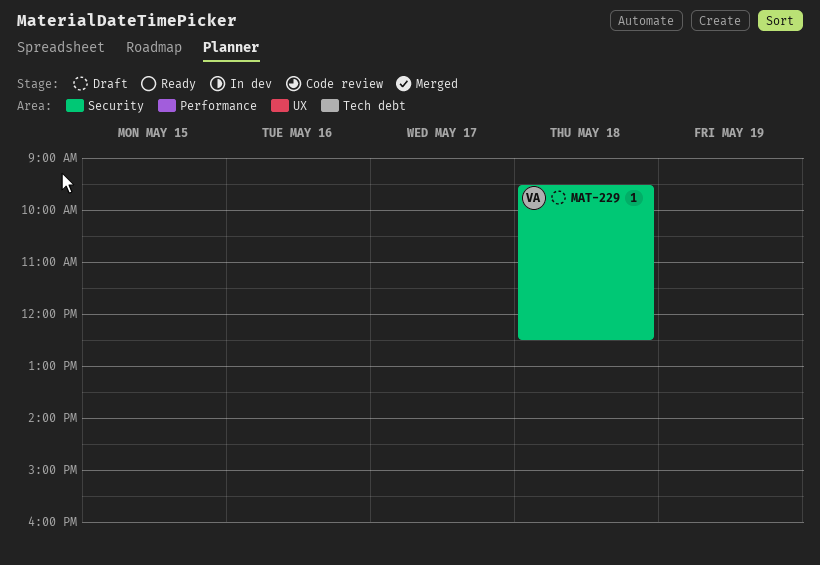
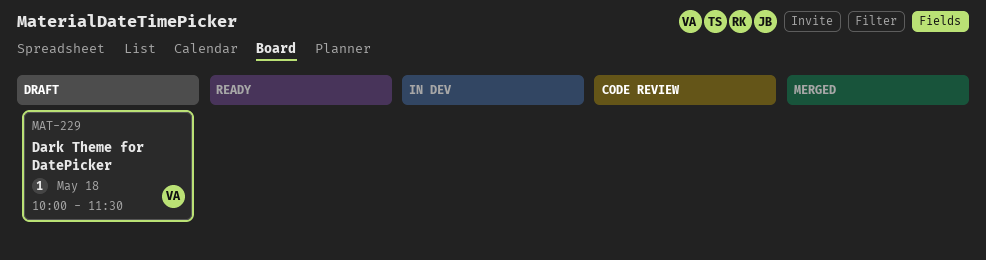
MAT-229, begins: 09:30 -> 10:00
MAT-229, ends: 12:30 -> 11:30

